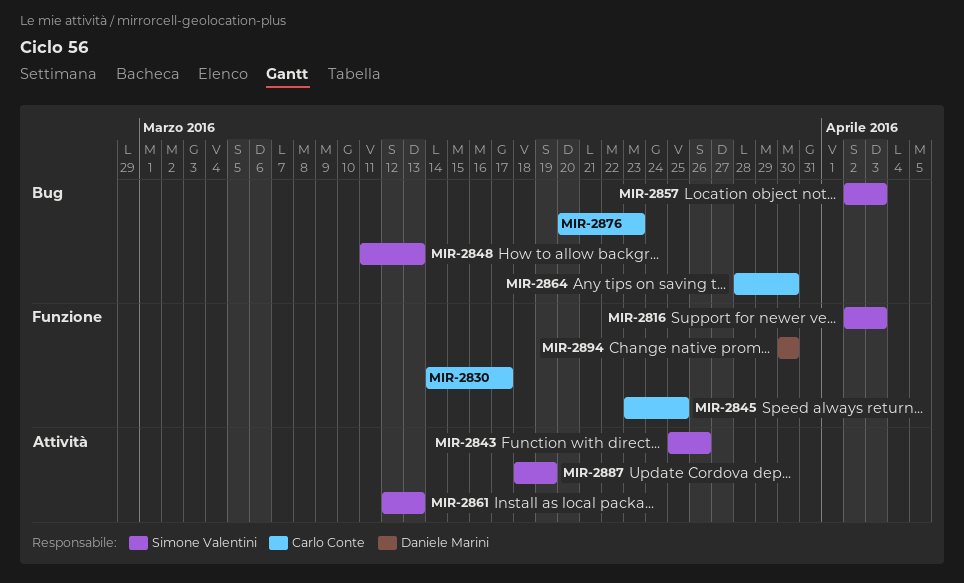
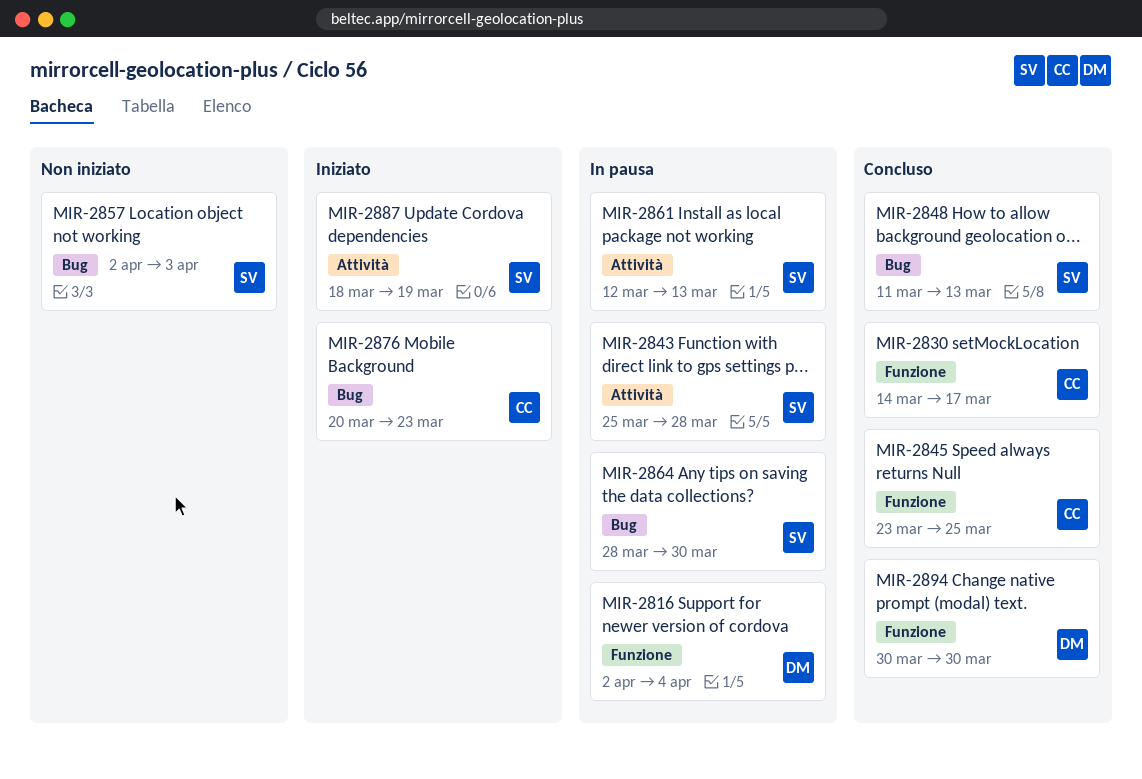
MIR-2816, owner: Simone Valentini -> Daniele Marini
MIR-2816, due: Apr 3 -> Apr 4
MIR-2843, due: Mar 26 -> Mar 28
MIR-2864, owner: Carlo Conte -> Simone Valentini

